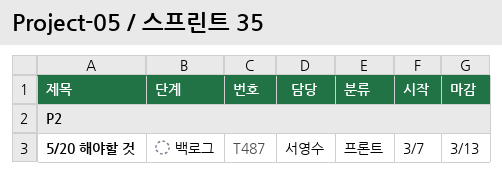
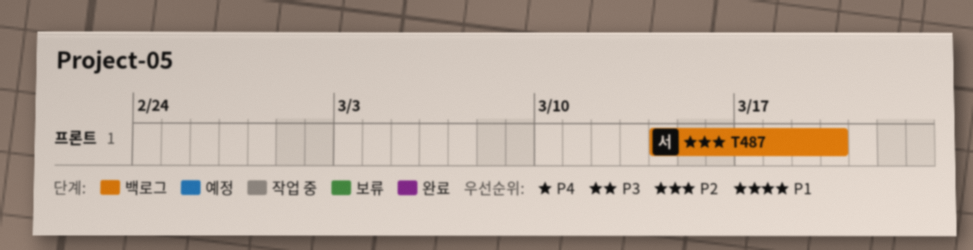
T487, start: Mar 7 -> Mar 14
T487, due: Mar 13 -> Mar 20

